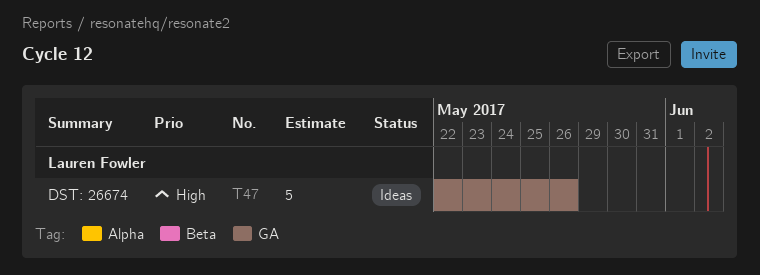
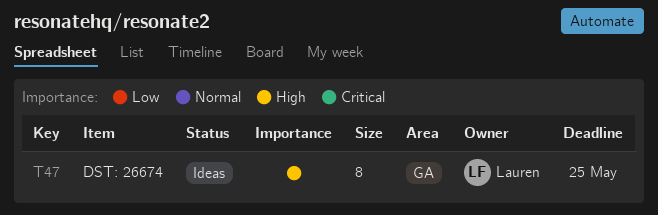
T47, estimate: 5 -> 8
T47, due: May 26 -> May 25

